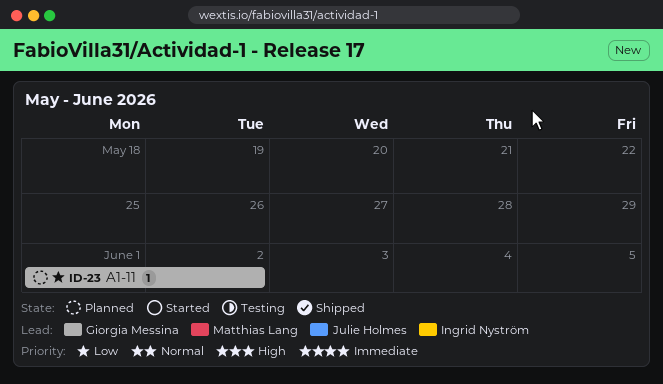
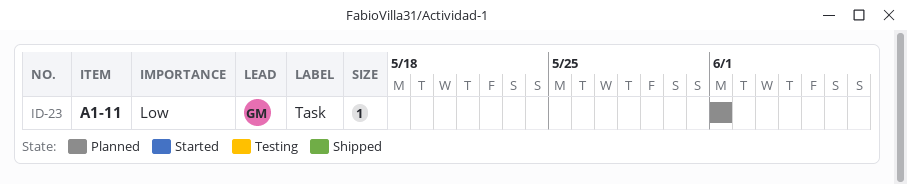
ID-23, due: Jun 2 -> Jun 1

